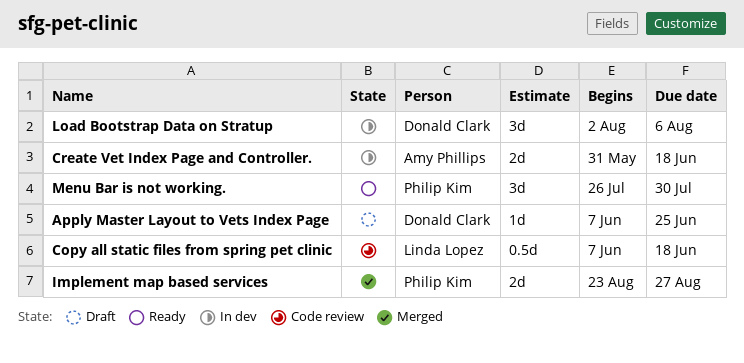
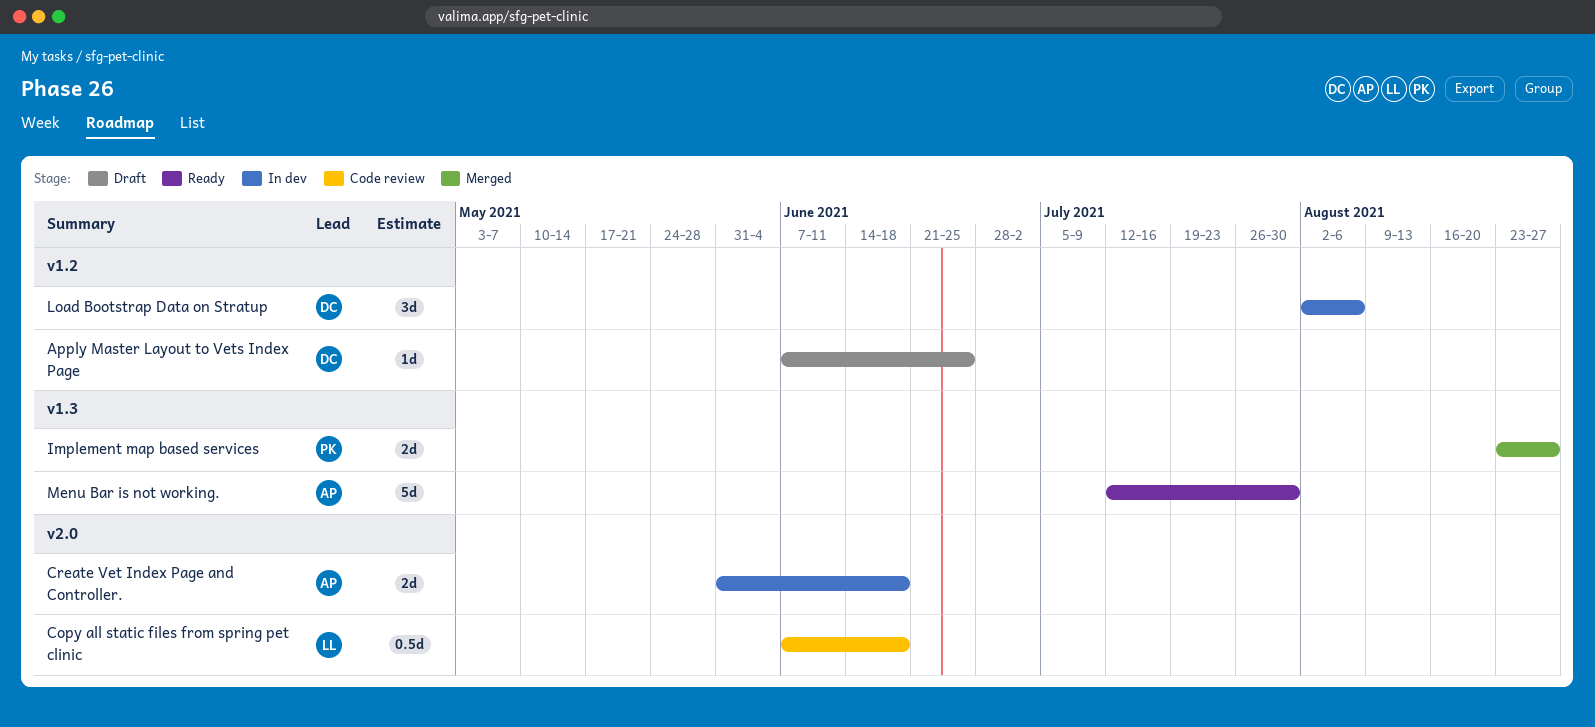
Menu Bar is not working., owner: Philip Kim -> Amy Phillips
Menu Bar is not working., estimate: 3d -> 5d
Menu Bar is not working., start: Jul 26 -> Jul 12

